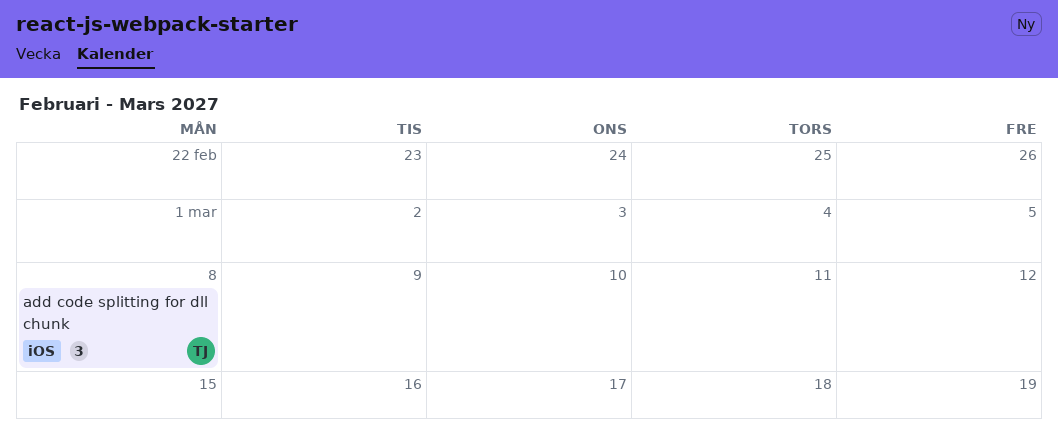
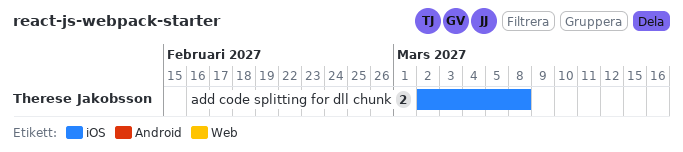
add code splitting for dll chunk, estimate: 3 -> 2

